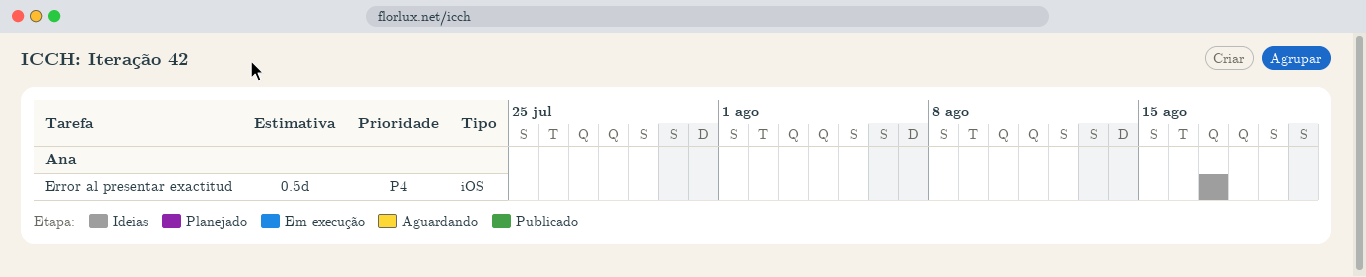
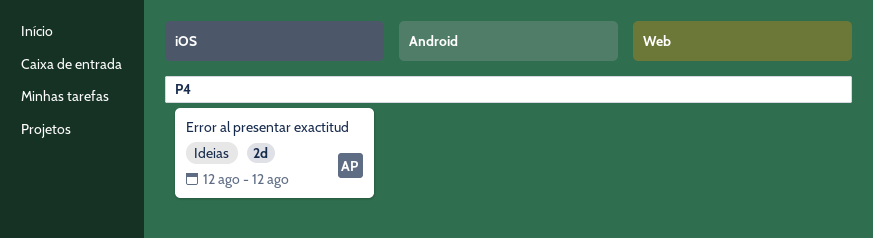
Error al presentar exactitud, estimate: 0.5d -> 2d
Error al presentar exactitud, start: Aug 17 -> Aug 12
Error al presentar exactitud, due: Aug 17 -> Aug 12

